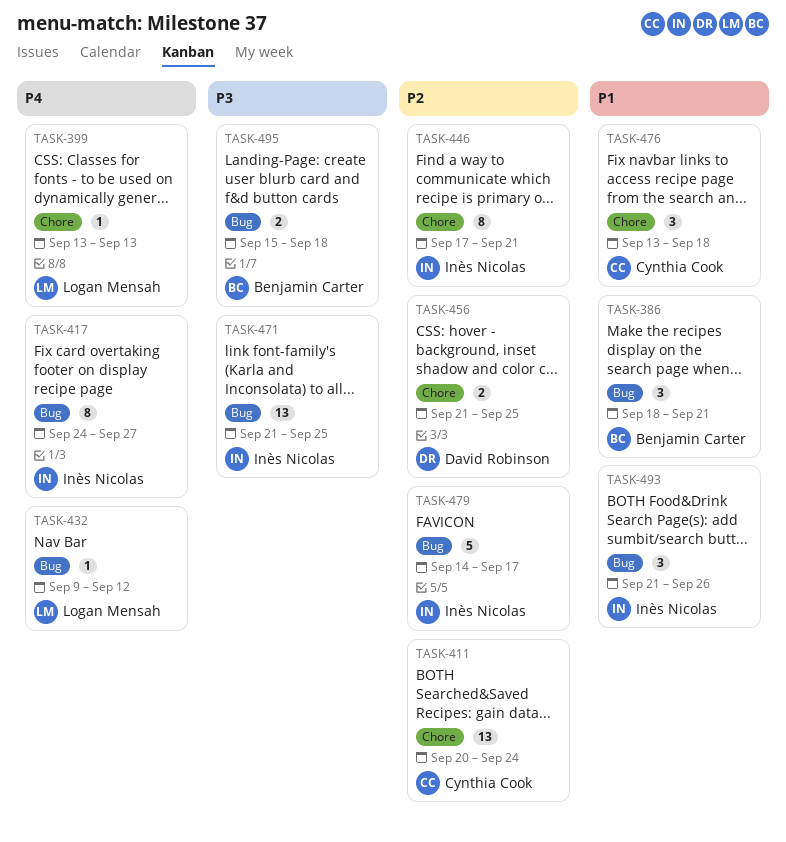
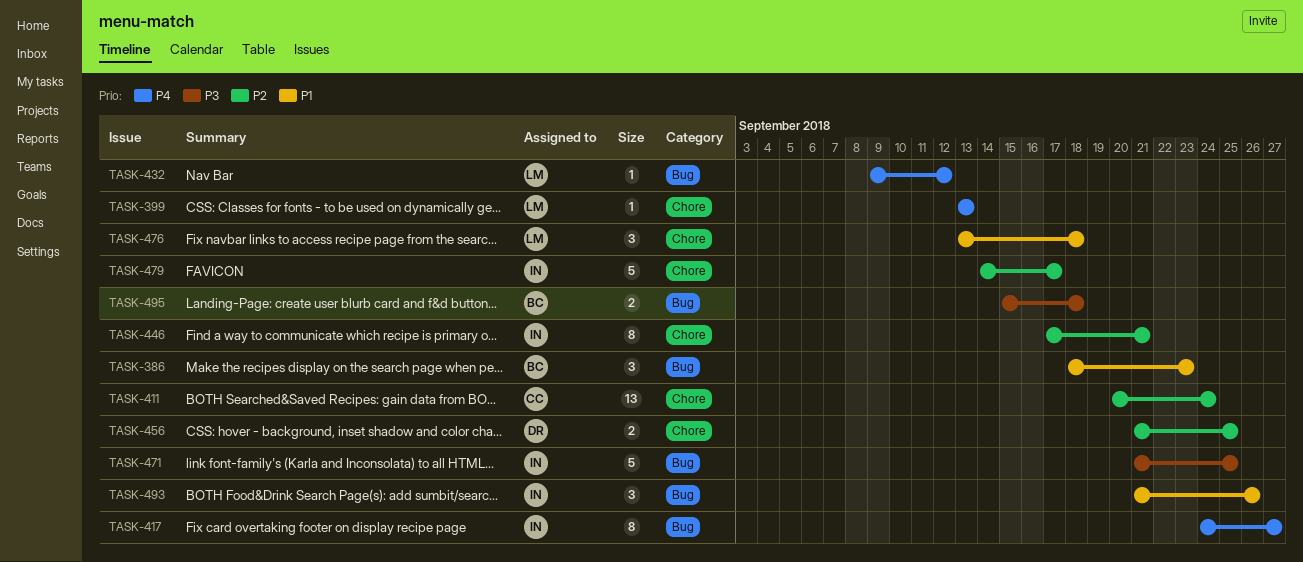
TASK-386, due: Sep 21 -> Sep 23
TASK-471, estimate: 13 -> 5
TASK-476, owner: Cynthia Cook -> Logan Mensah
TASK-479, label: Bug -> Chore

